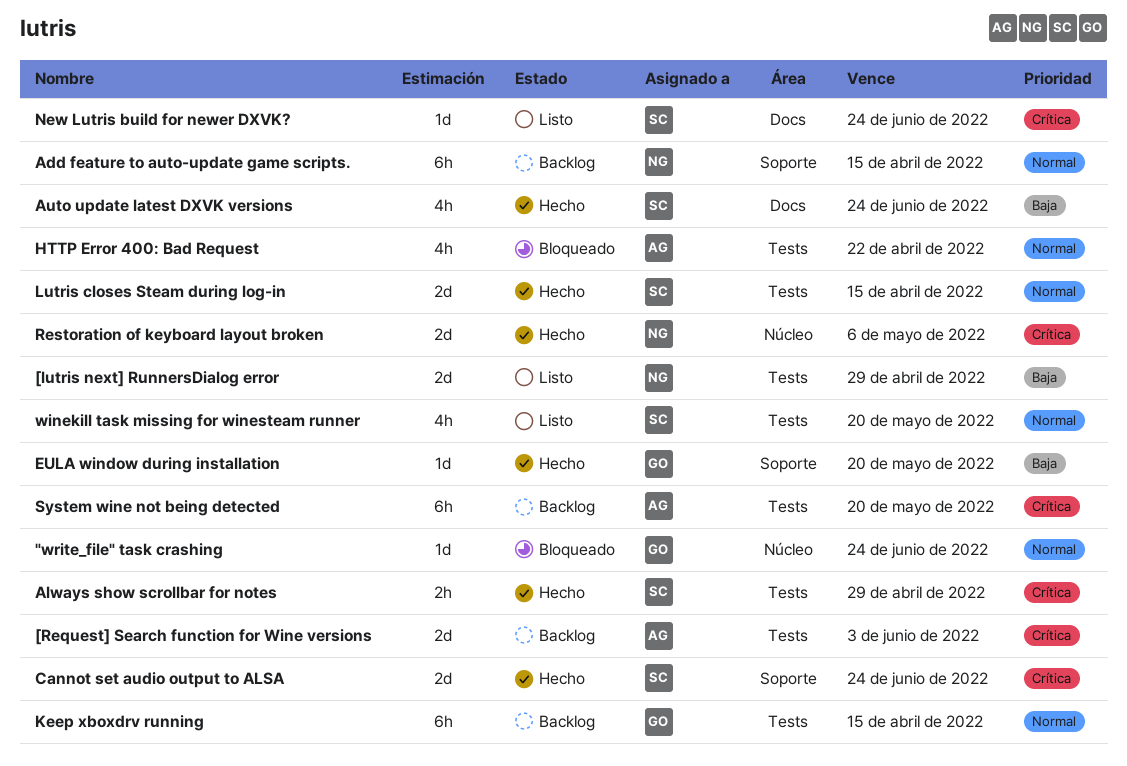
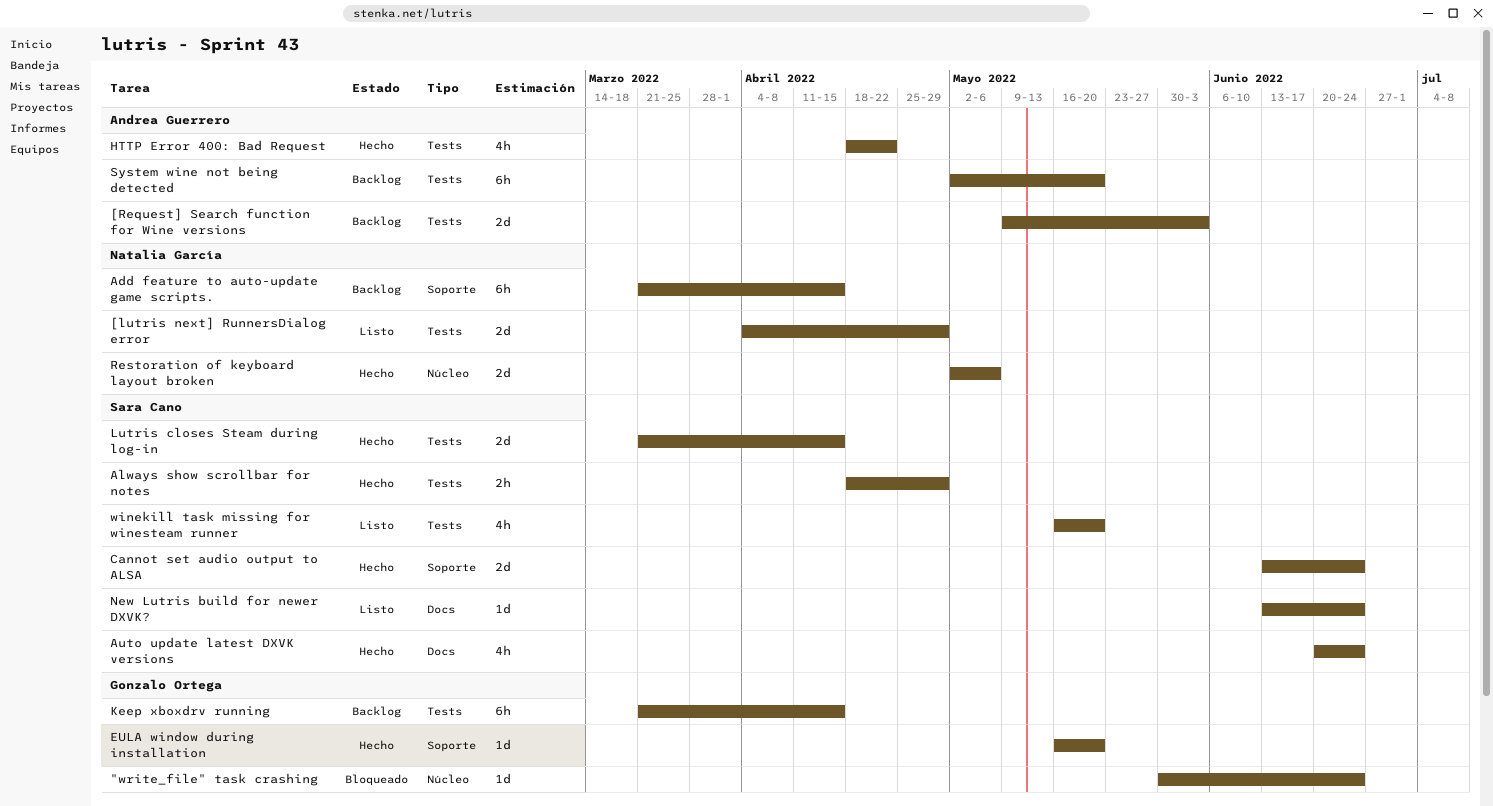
HTTP Error 400: Bad Request, status: Bloqueado -> Hecho

